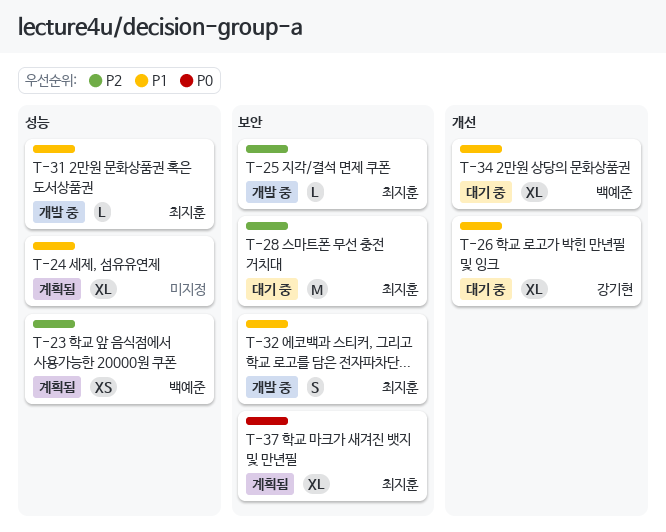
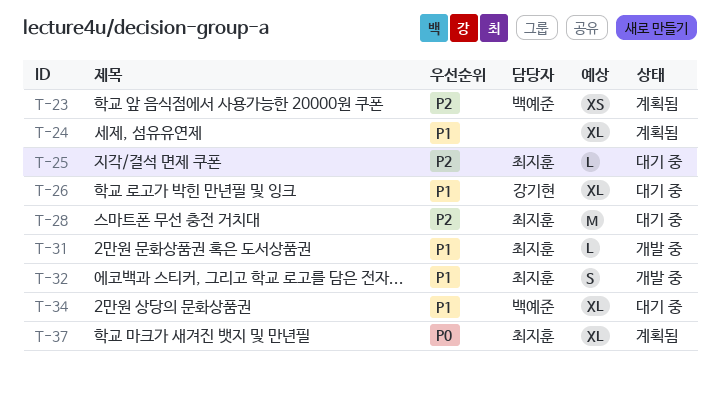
T-25, status: 개발 중 -> 대기 중

